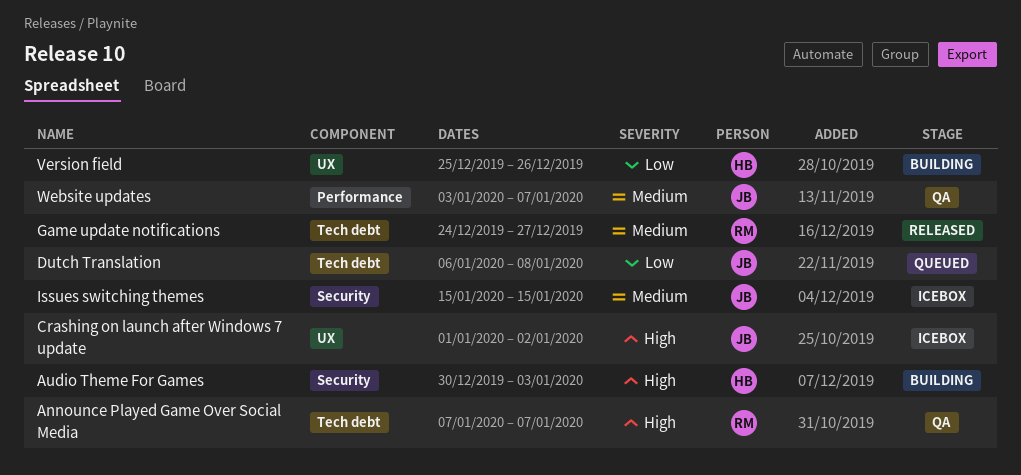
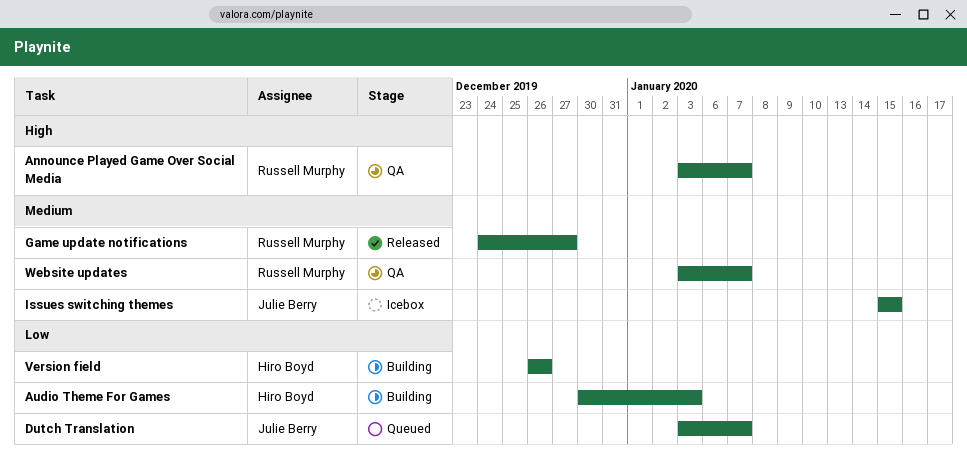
Announce Played Game Over Social Media, start: Jan 7 -> Jan 3
Audio Theme For Games, priority: High -> Low
Crashing on launch after Windows 7 update: present -> none
Dutch Translation, start: Jan 6 -> Jan 3
Dutch Translation, due: Jan 8 -> Jan 7
Version field, start: Dec 25 -> Dec 26
Website updates, owner: Julie Berry -> Russell Murphy

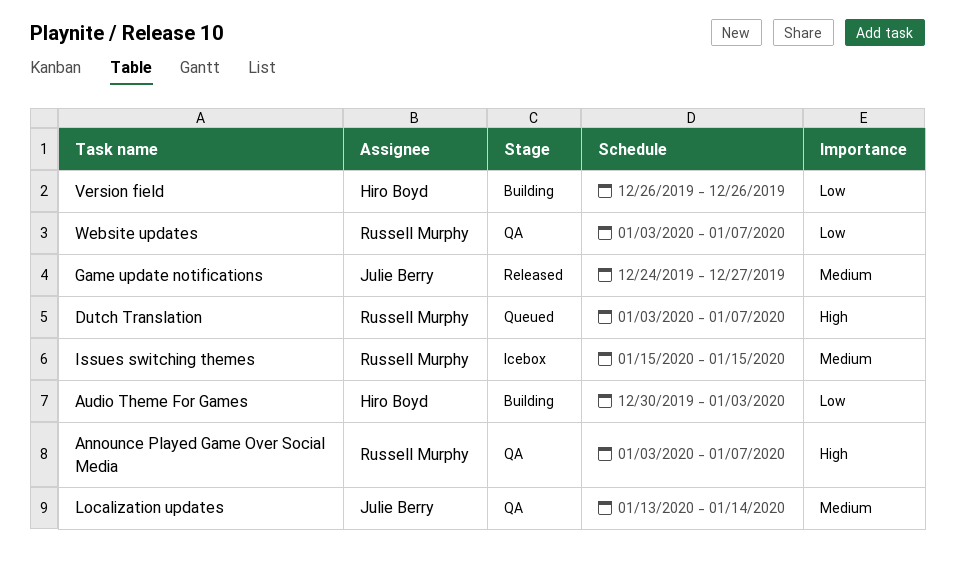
Dutch Translation, owner: Julie Berry -> Russell Murphy
Dutch Translation, priority: Low -> High
Game update notifications, owner: Russell Murphy -> Julie Berry
Issues switching themes, owner: Julie Berry -> Russell Murphy
Localization updates: none -> present
Website updates, priority: Medium -> Low

